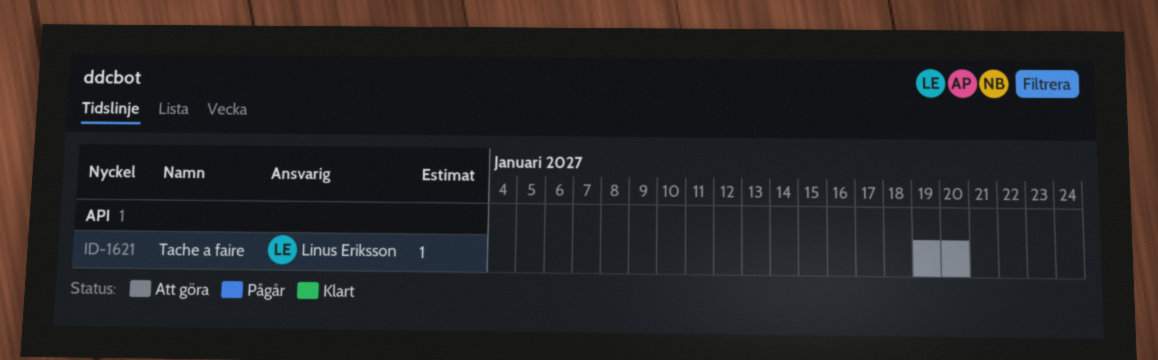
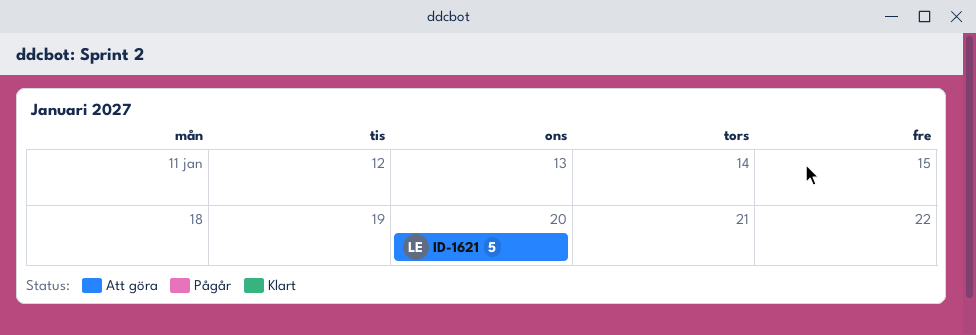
ID-1621, estimate: 1 -> 5
ID-1621, start: Jan 19 -> Jan 20

